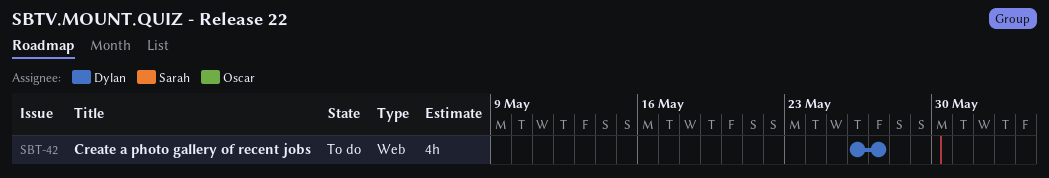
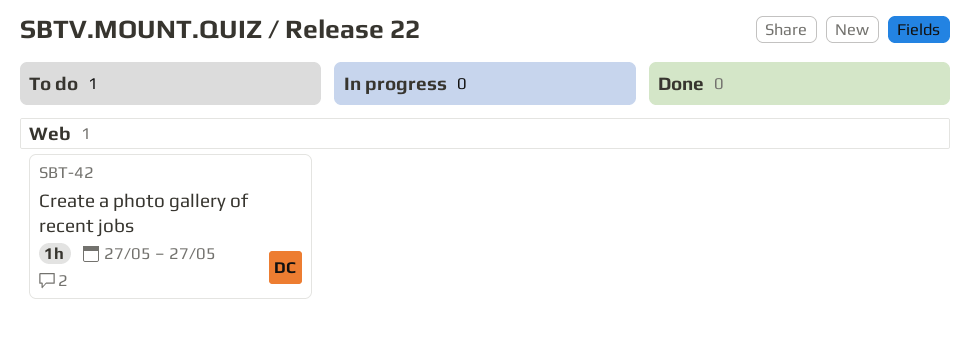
SBT-42, estimate: 4h -> 1h
SBT-42, start: May 26 -> May 27

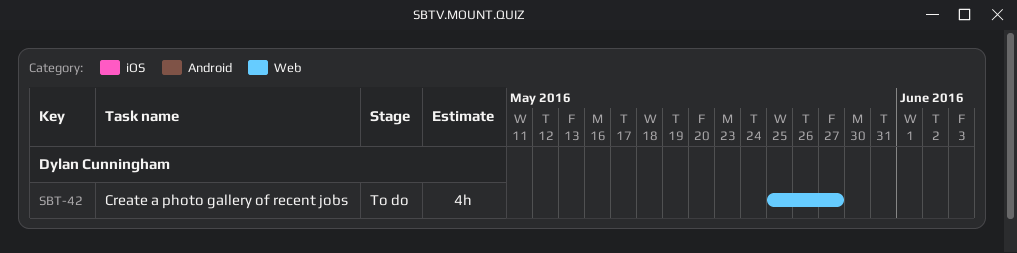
SBT-42, estimate: 1h -> 4h
SBT-42, start: May 27 -> May 25

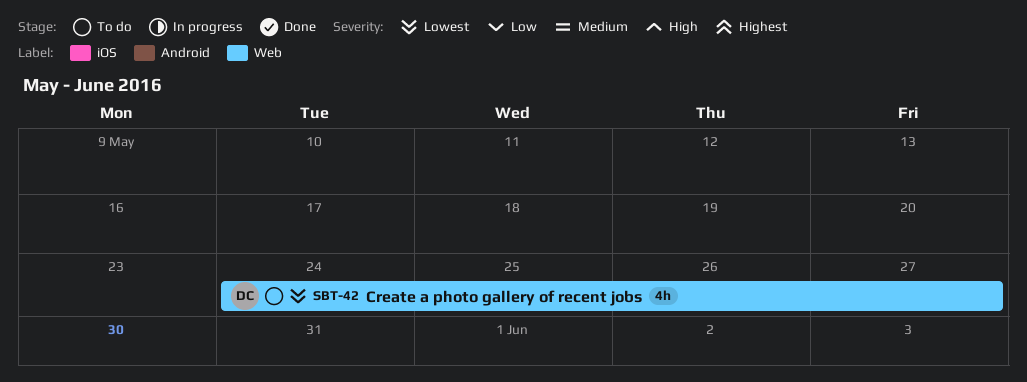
SBT-42, start: May 25 -> May 24

